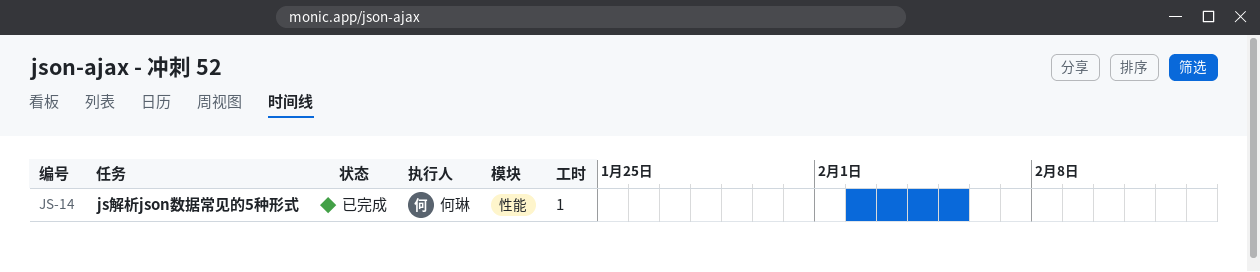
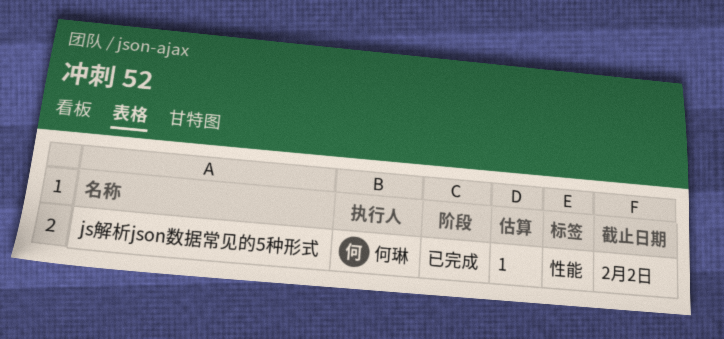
js解析json数据常见的5种形式, due: Feb 5 -> Feb 2

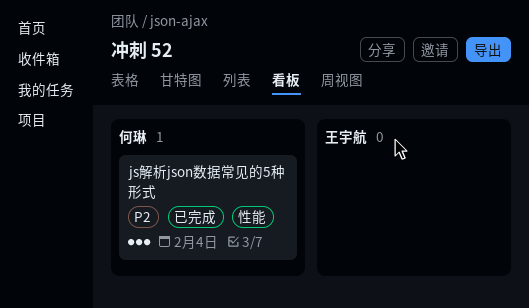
js解析json数据常见的5种形式, estimate: 1 -> 3
js解析json数据常见的5种形式, due: Feb 2 -> Feb 4

